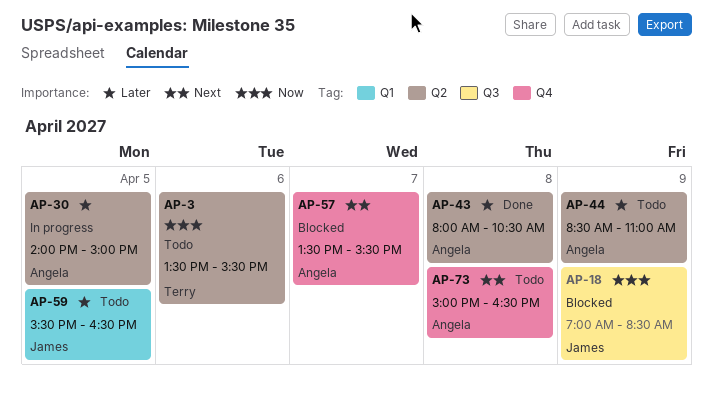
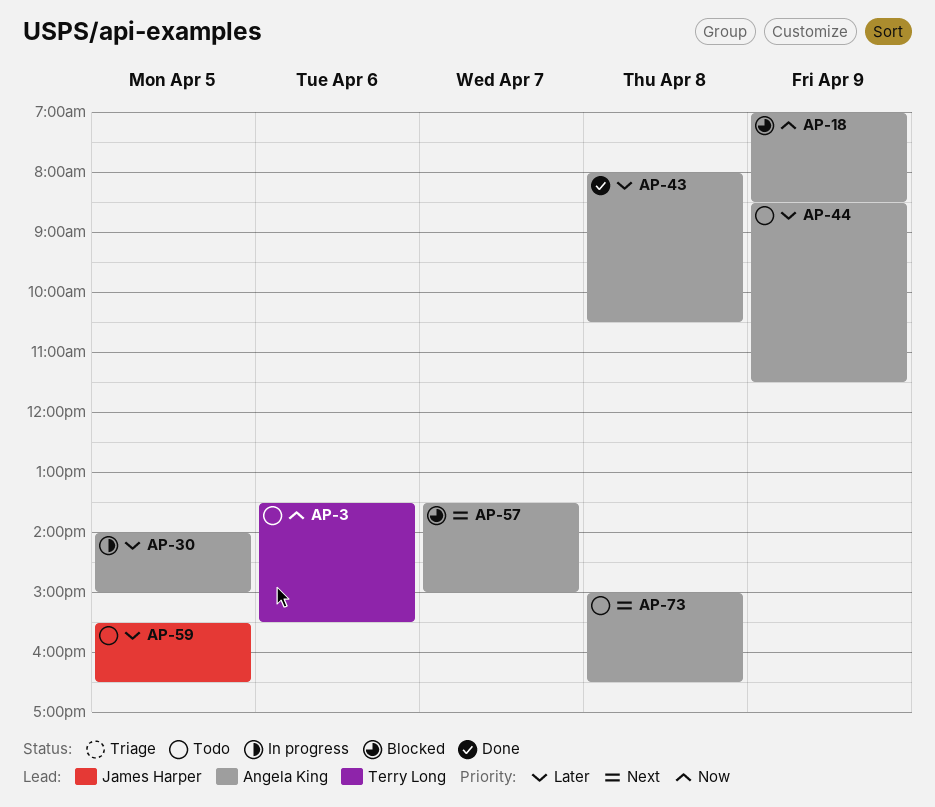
AP-18, owner: James Harper -> Angela King
AP-44, ends: 11:00 -> 11:30
AP-57, ends: 15:30 -> 15:00

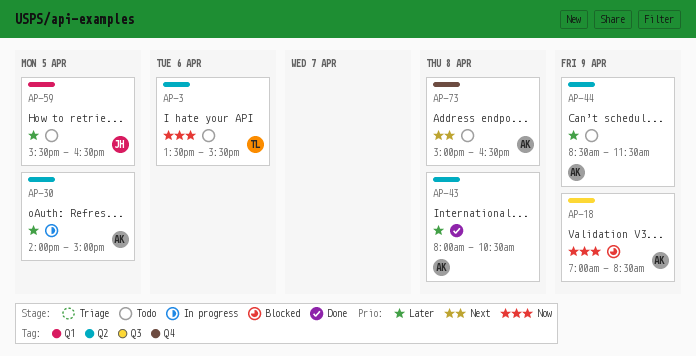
AP-57: present -> none

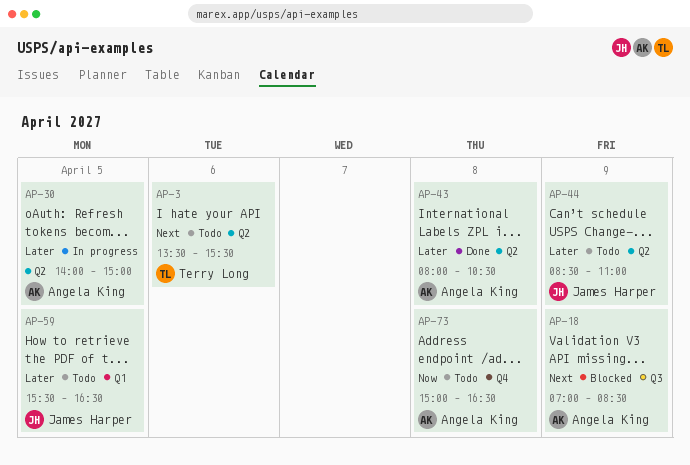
AP-3, priority: Now -> Next
AP-18, priority: Now -> Next
AP-44, owner: Angela King -> James Harper
AP-44, ends: 11:30 -> 11:00
AP-73, priority: Next -> Now

